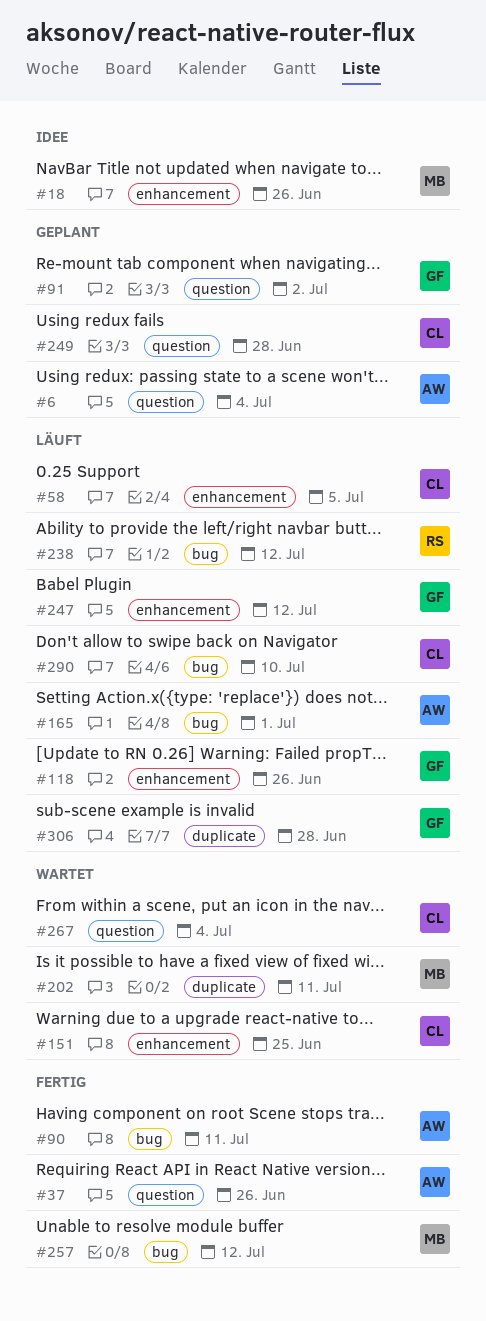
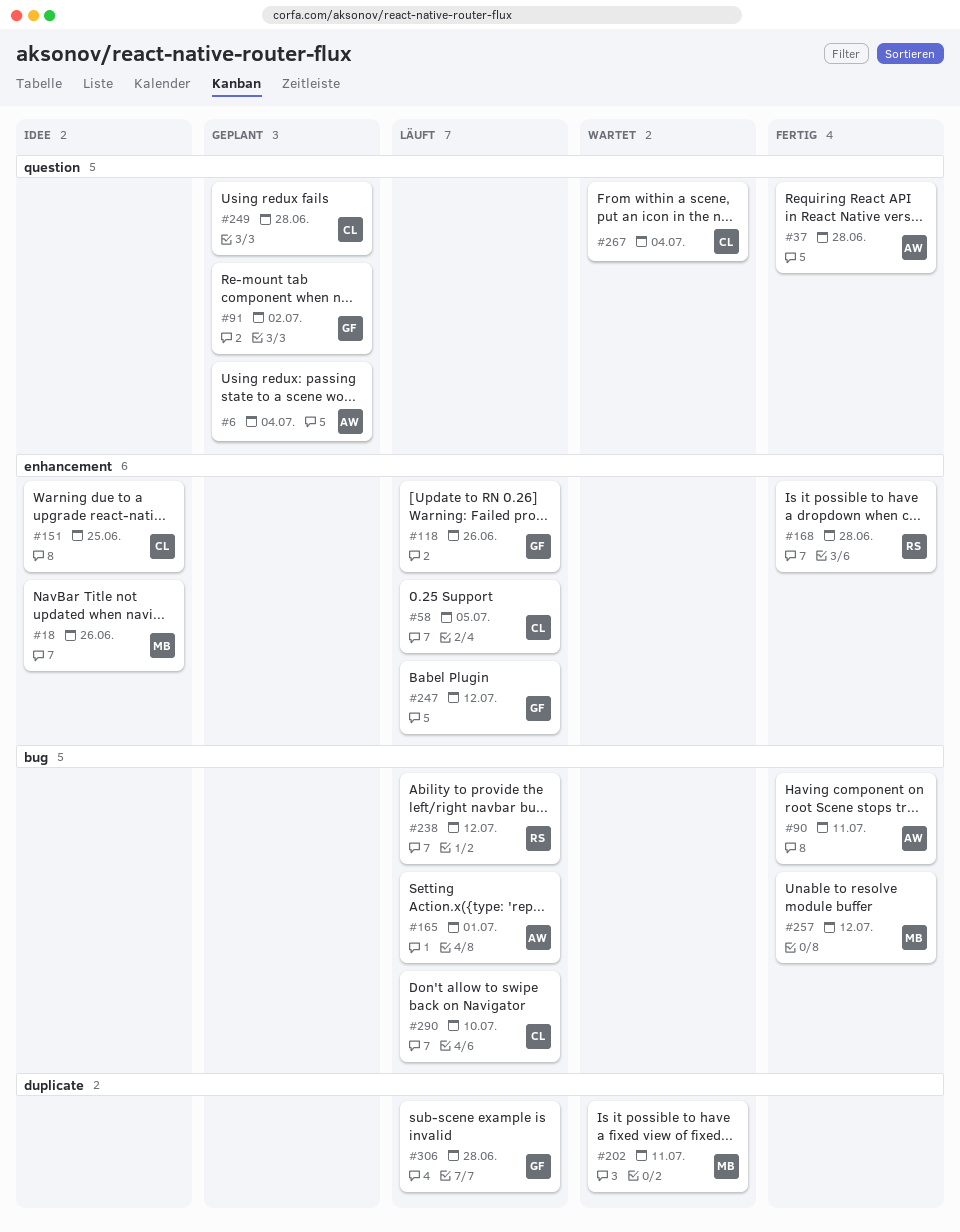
#37, due: Jun 26 -> Jun 28
#151, status: Wartet -> Idee
#168: none -> present

